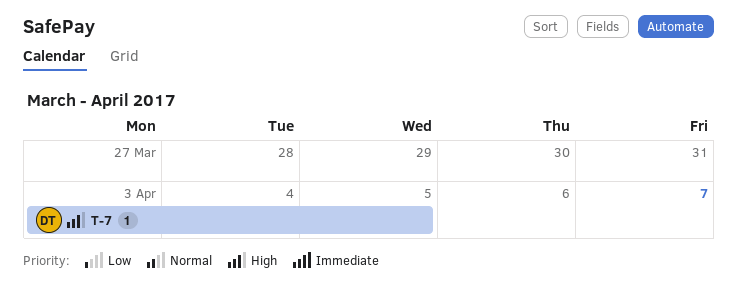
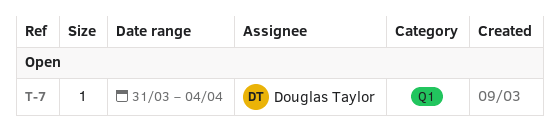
T-7, start: Apr 3 -> Mar 31
T-7, due: Apr 5 -> Apr 4

